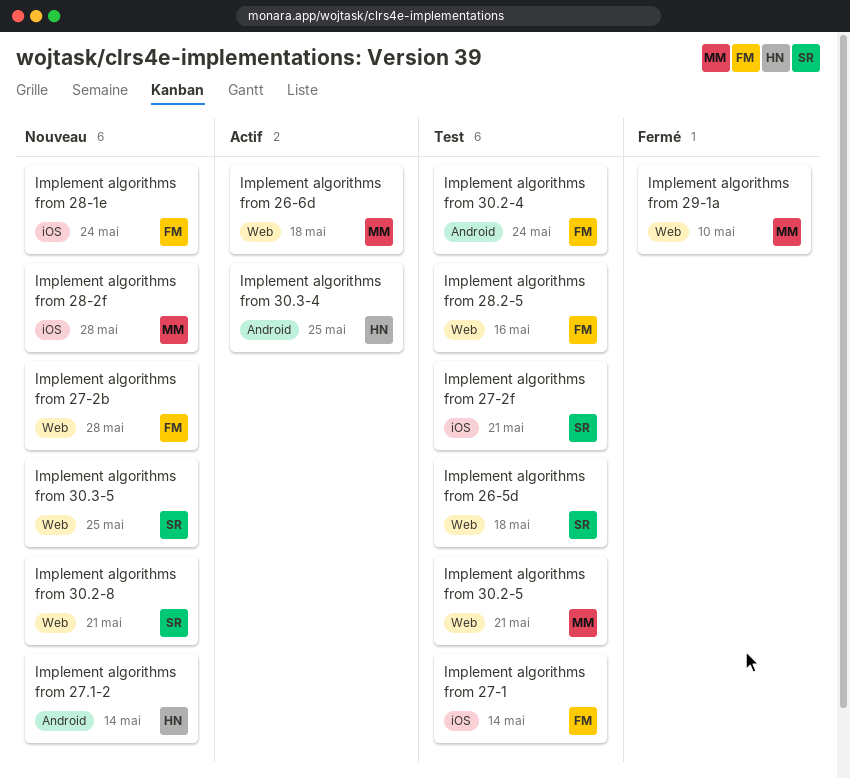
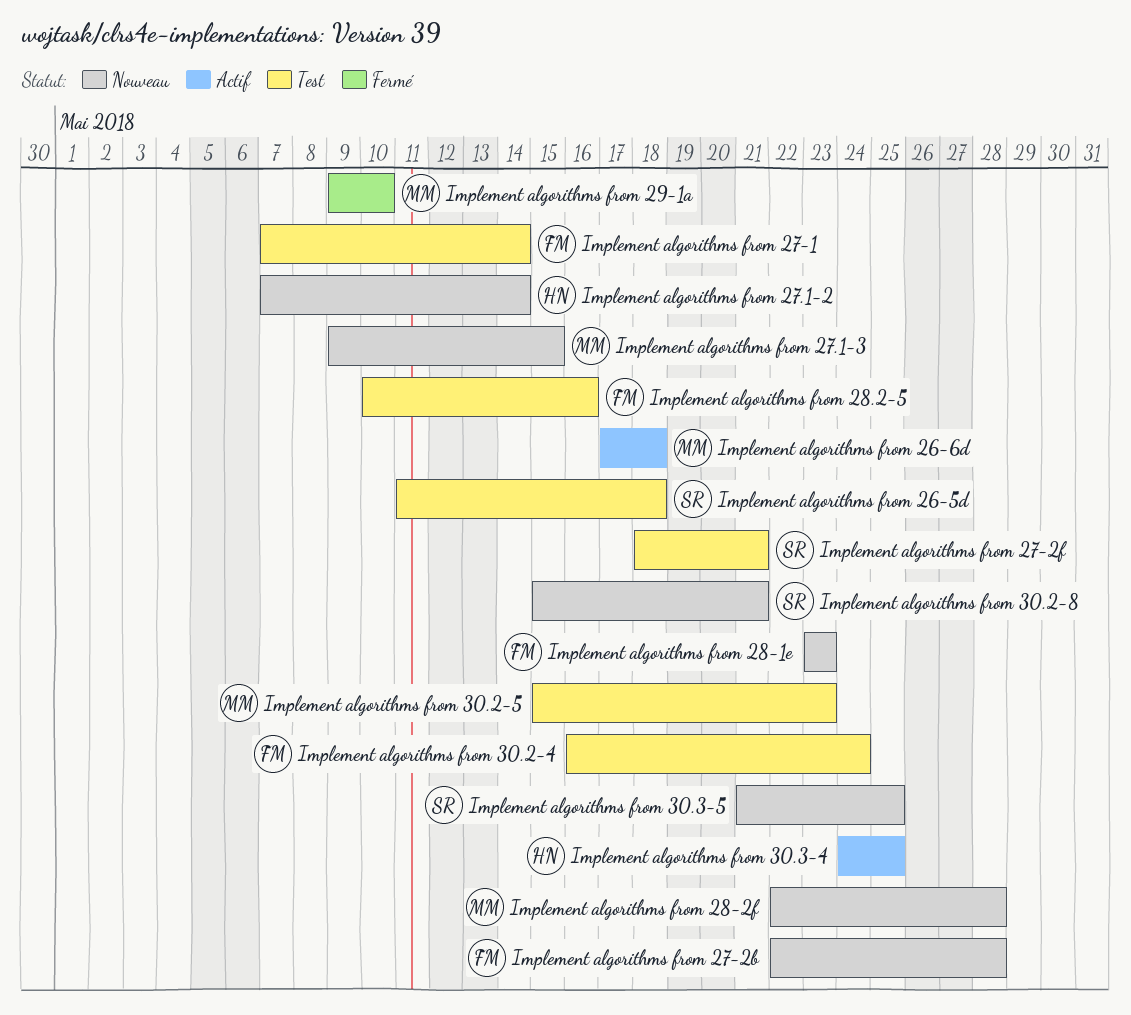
Implement algorithms from 27.1-3: none -> present
Implement algorithms from 28-1e, due: May 24 -> May 23
Implement algorithms from 30.2-5, due: May 21 -> May 23

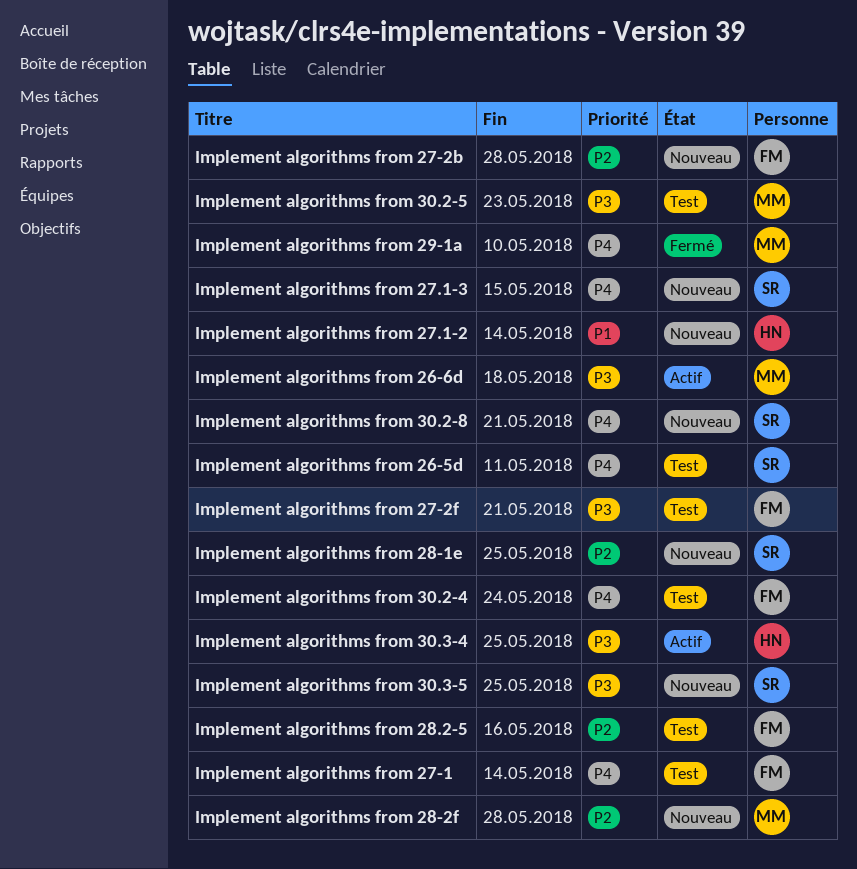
Implement algorithms from 26-5d, due: May 18 -> May 11
Implement algorithms from 27-2f, owner: SR -> FM
Implement algorithms from 27.1-3, owner: MM -> SR
Implement algorithms from 28-1e, owner: FM -> SR
Implement algorithms from 28-1e, due: May 23 -> May 25

